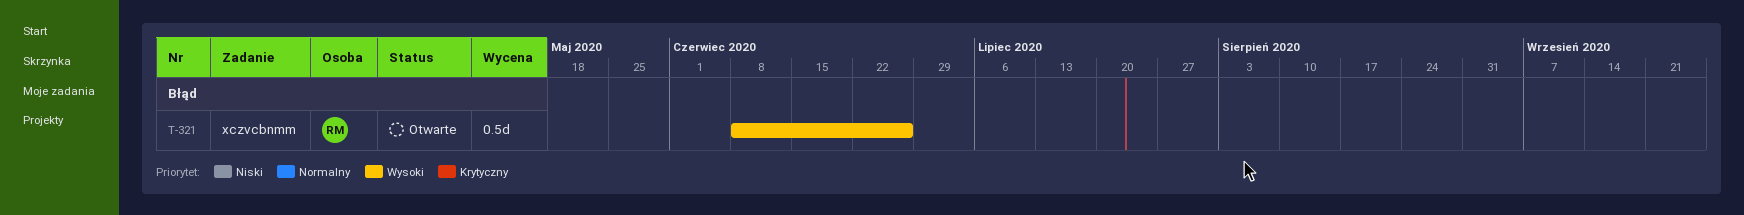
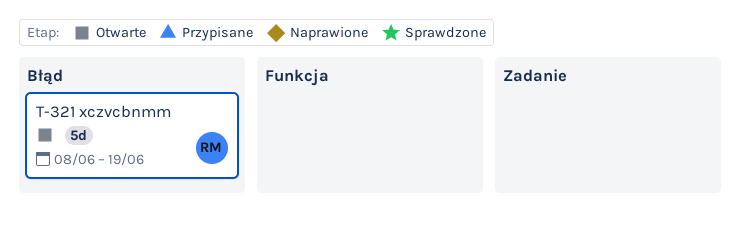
T-321, estimate: 0.5d -> 5d
T-321, due: Jun 26 -> Jun 19

